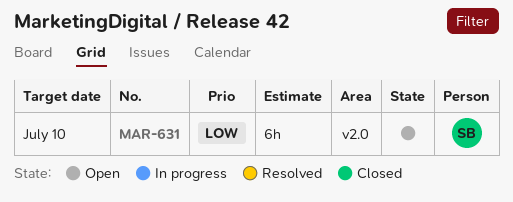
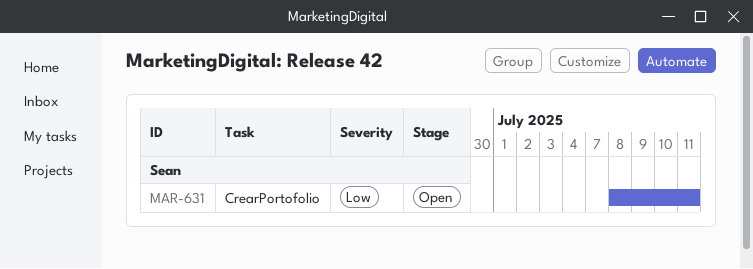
MAR-631, due: Jul 10 -> Jul 11

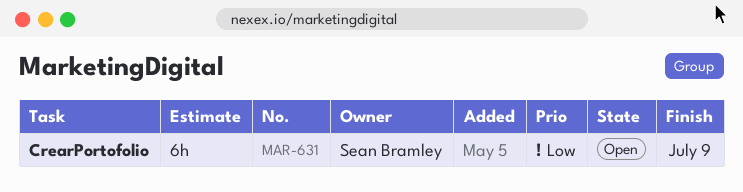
MAR-631, due: Jul 11 -> Jul 9

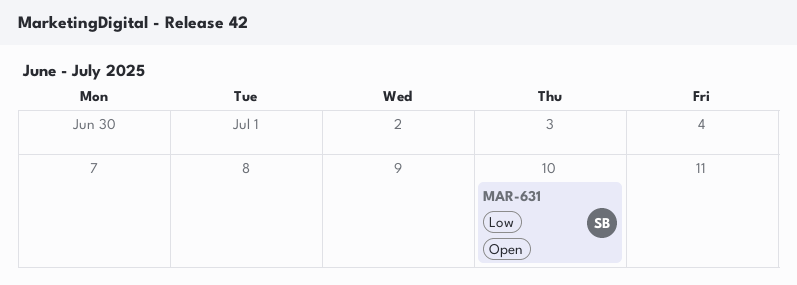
MAR-631, due: Jul 9 -> Jul 10

